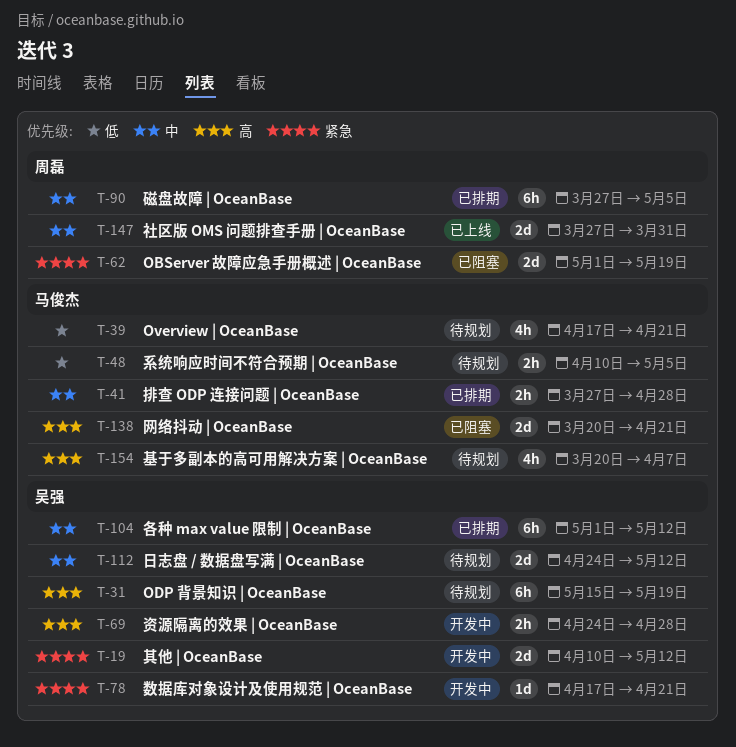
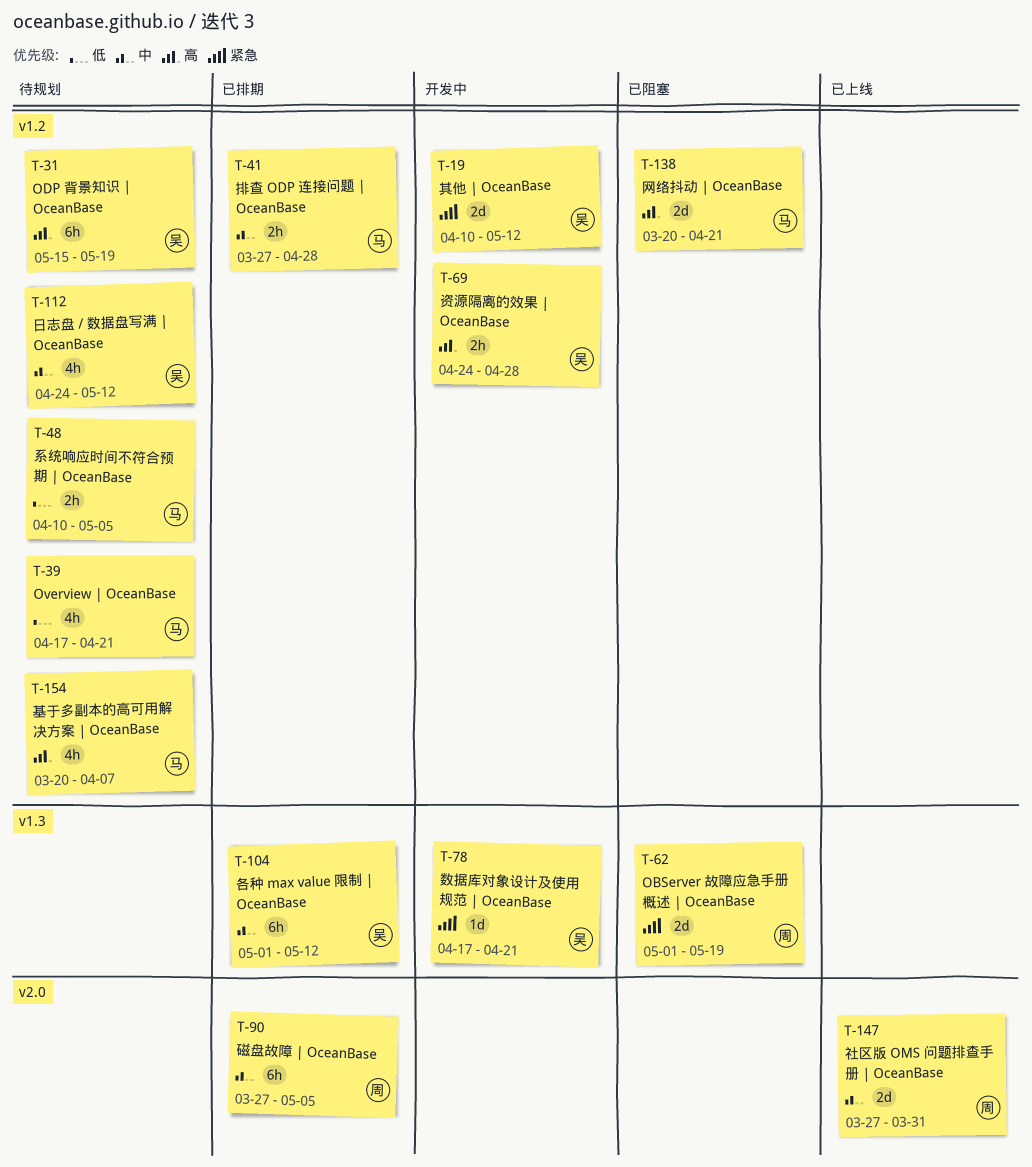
T-112, estimate: 2d -> 4h

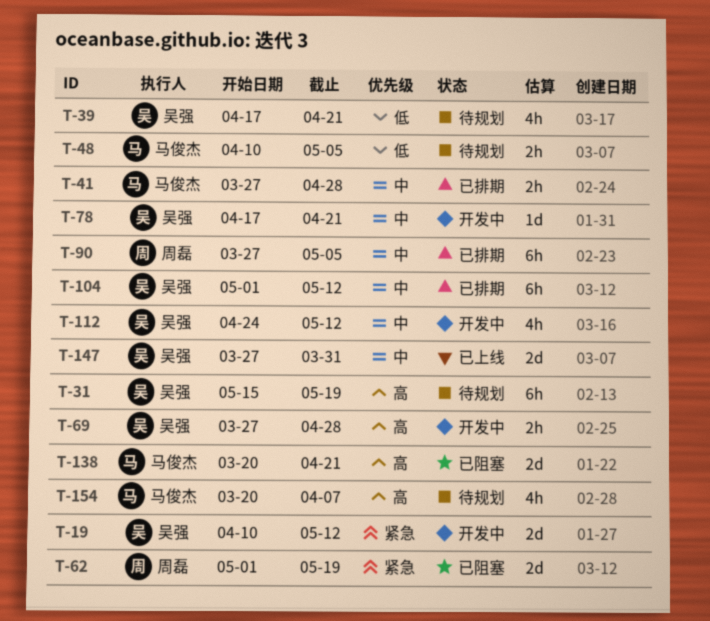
T-39, owner: 马俊杰 -> 吴强
T-69, start: Apr 24 -> Mar 27
T-78, priority: 紧急 -> 中
T-112, status: 待规划 -> 开发中
T-147, owner: 周磊 -> 吴强

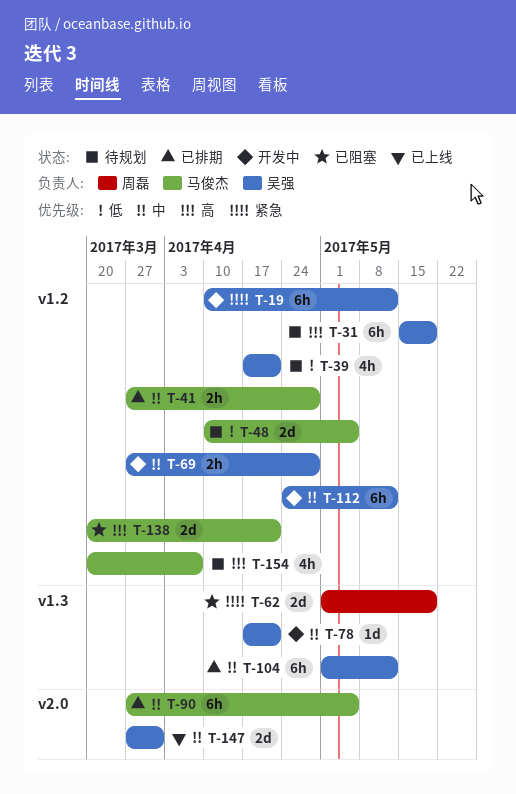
T-19, estimate: 2d -> 6h
T-48, estimate: 2h -> 2d
T-69, priority: 高 -> 中
T-90, owner: 周磊 -> 马俊杰
T-112, estimate: 4h -> 6h

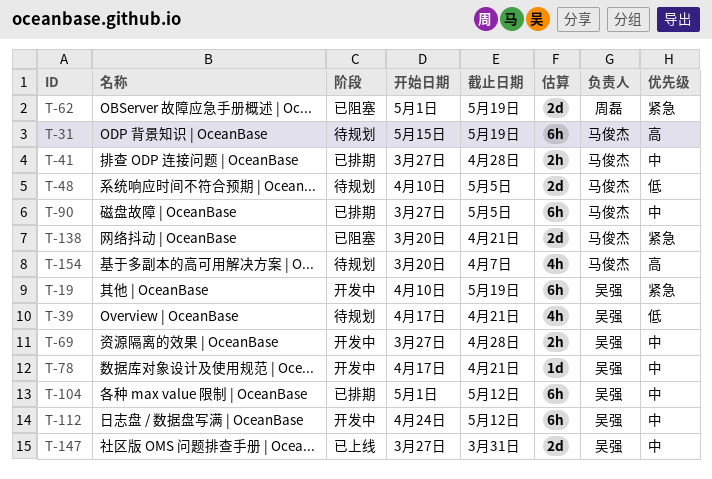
T-19, due: May 12 -> May 19
T-31, owner: 吴强 -> 马俊杰
T-138, priority: 高 -> 紧急

